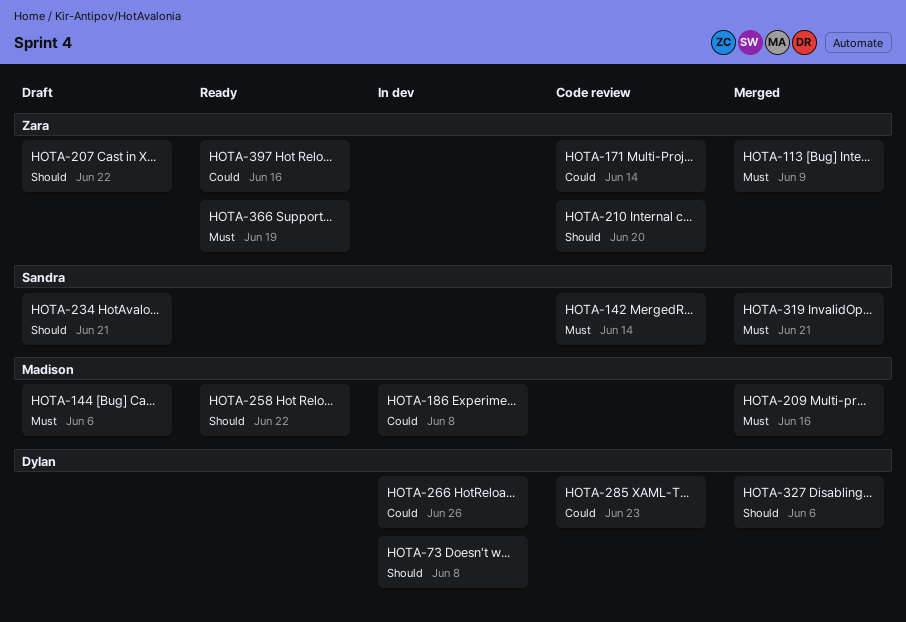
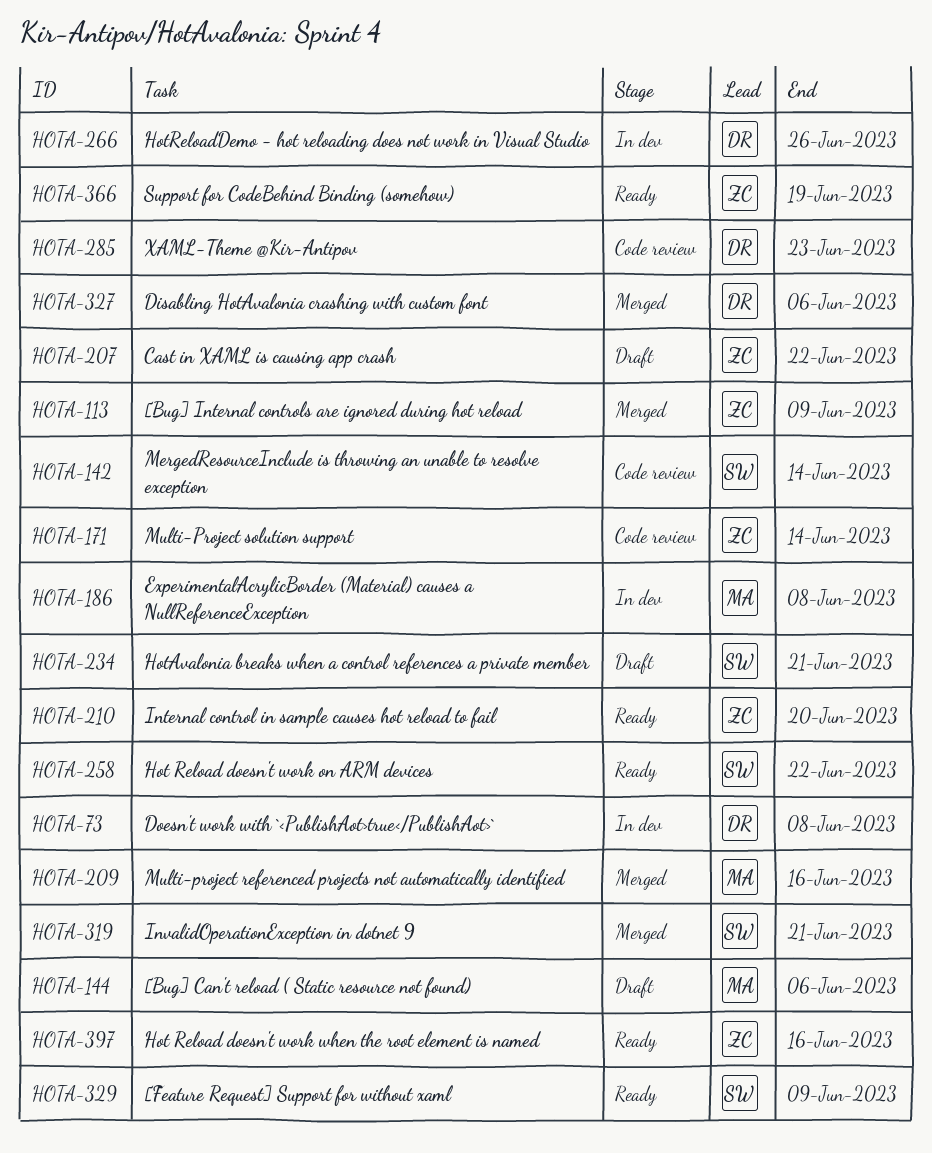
HOTA-210, status: Code review -> Ready
HOTA-258, owner: Madison -> Sandra
HOTA-329: none -> present

